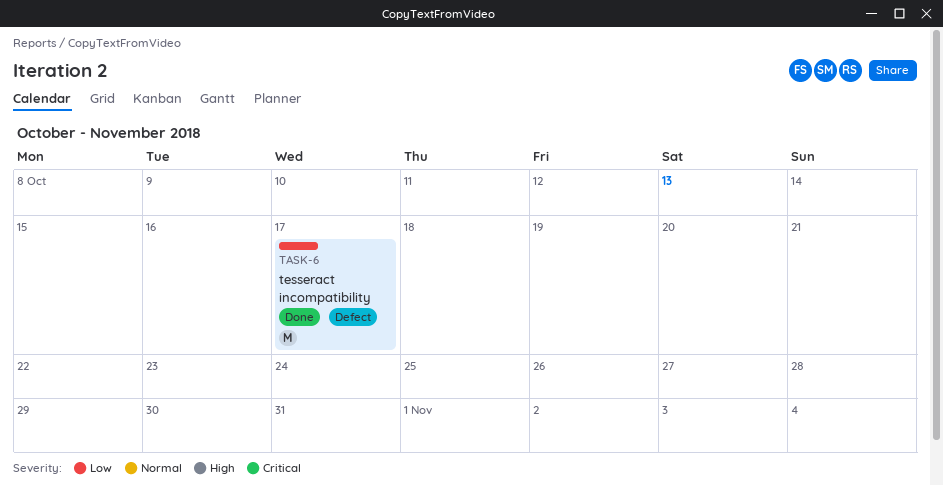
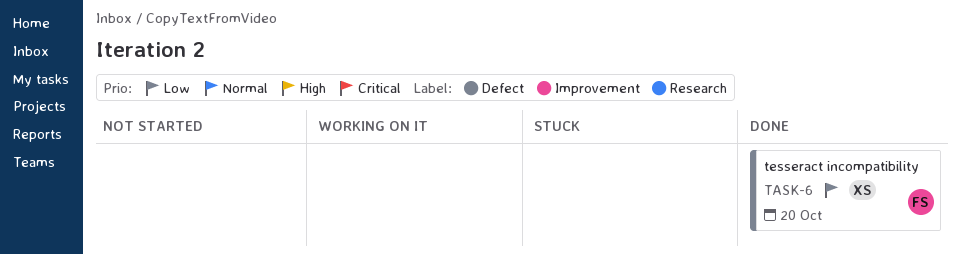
TASK-6, estimate: M -> XS
TASK-6, due: Oct 17 -> Oct 20

